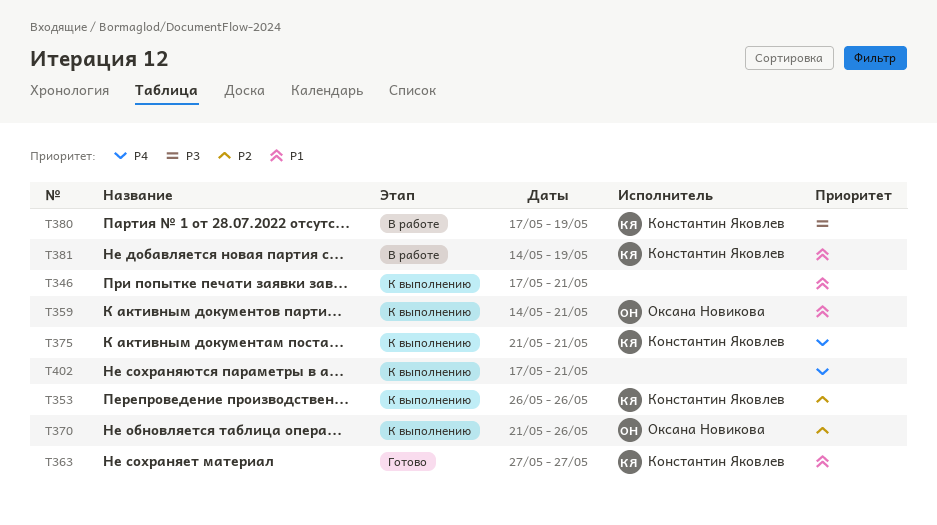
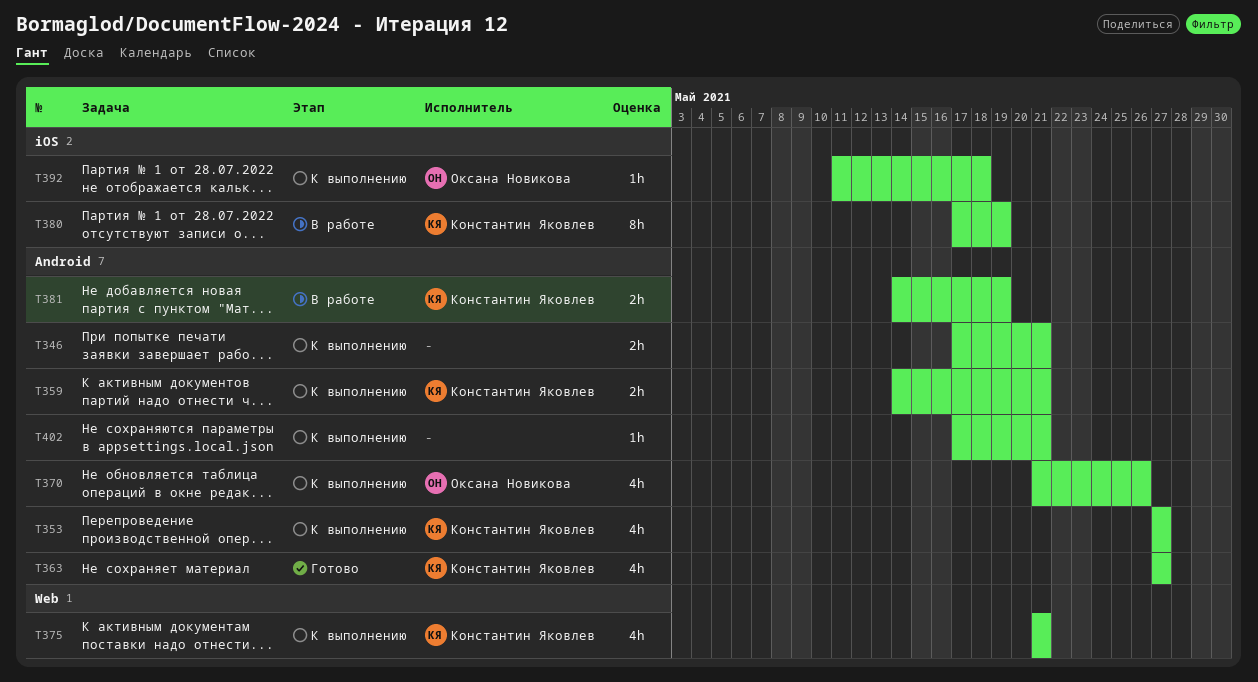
T353, start: May 26 -> May 27
T353, due: May 26 -> May 27
T359, owner: Оксана Новикова -> Константин Яковлев
T392: none -> present

